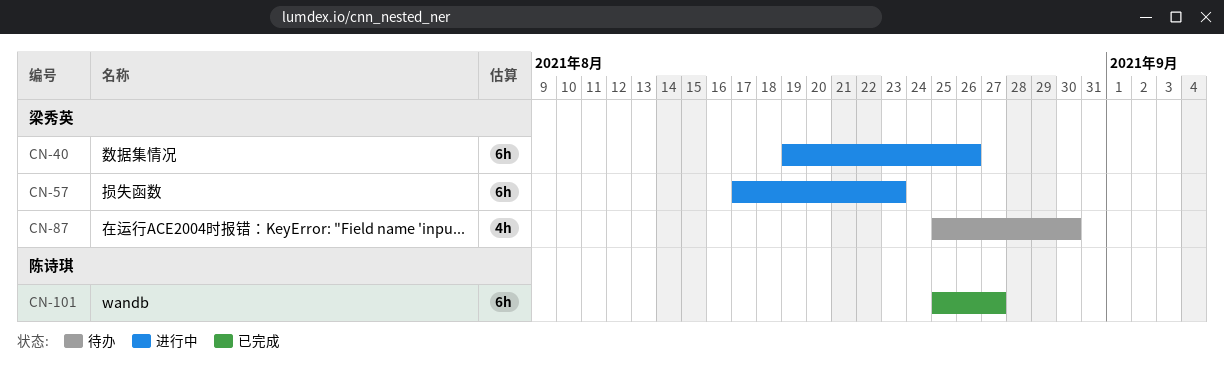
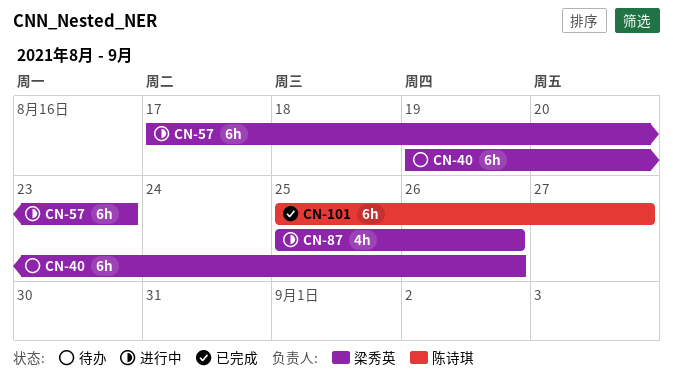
CN-40, status: 进行中 -> 待办
CN-87, status: 待办 -> 进行中
CN-87, due: Aug 30 -> Aug 26

